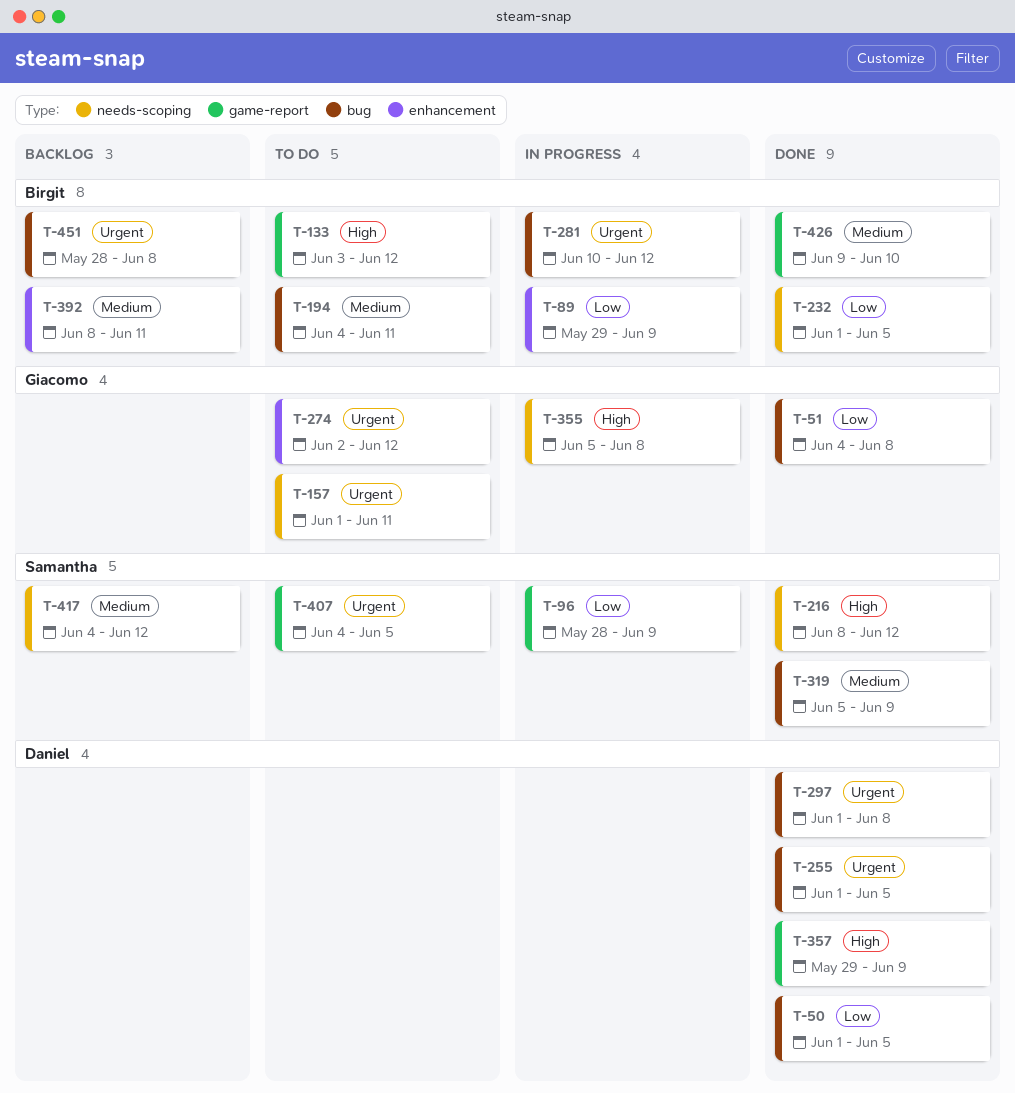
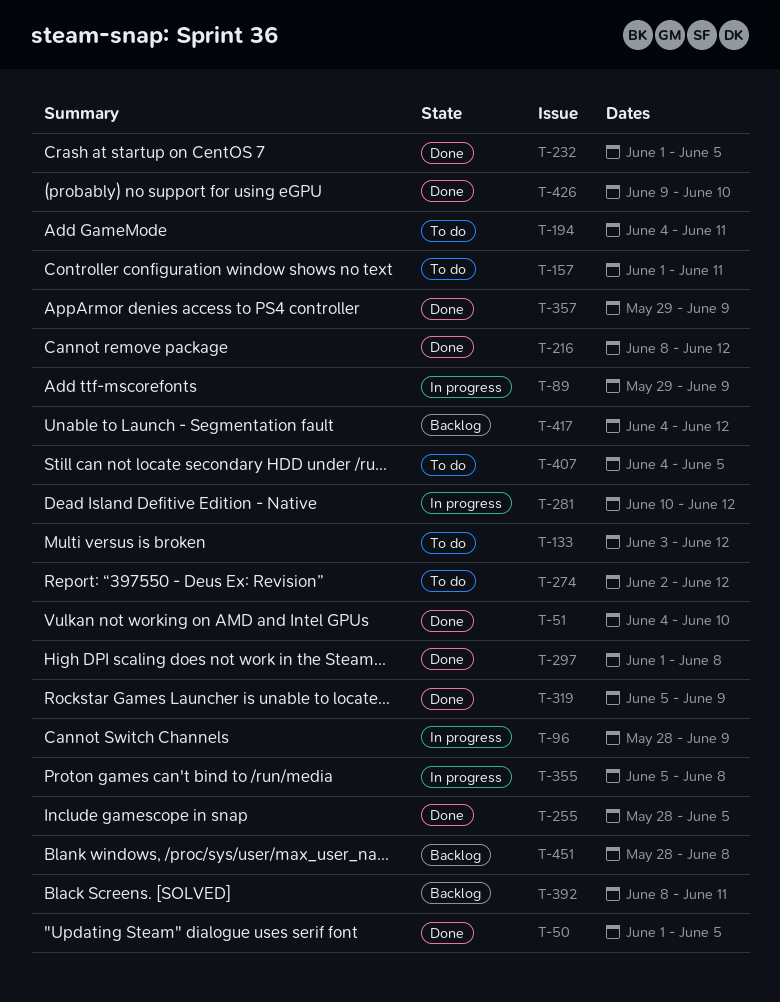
T-51, due: Jun 8 -> Jun 10
T-255, start: Jun 1 -> May 28

